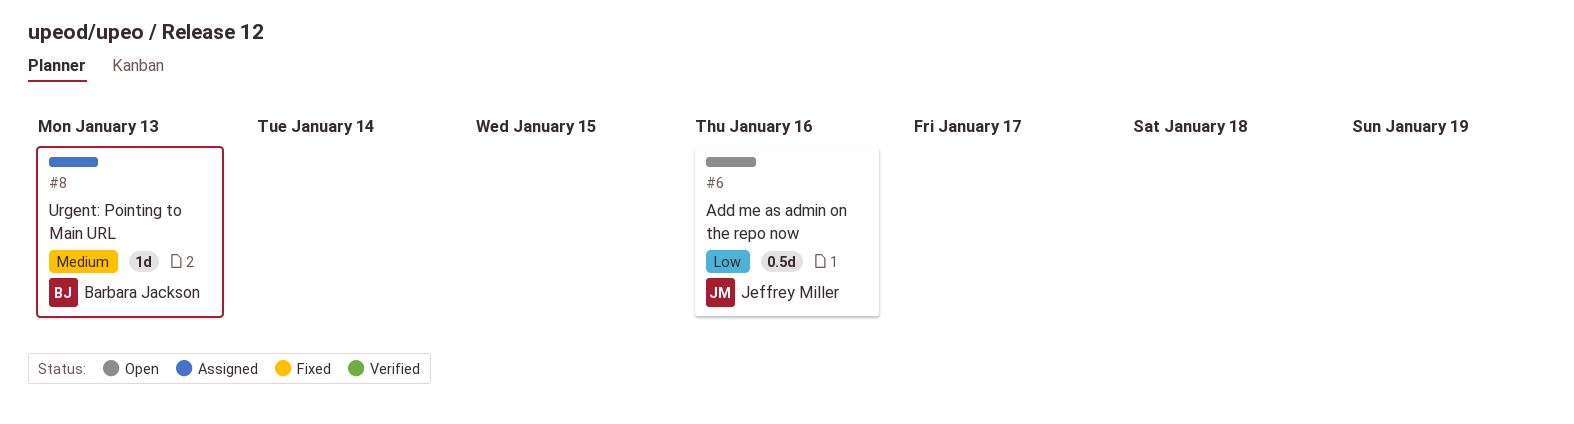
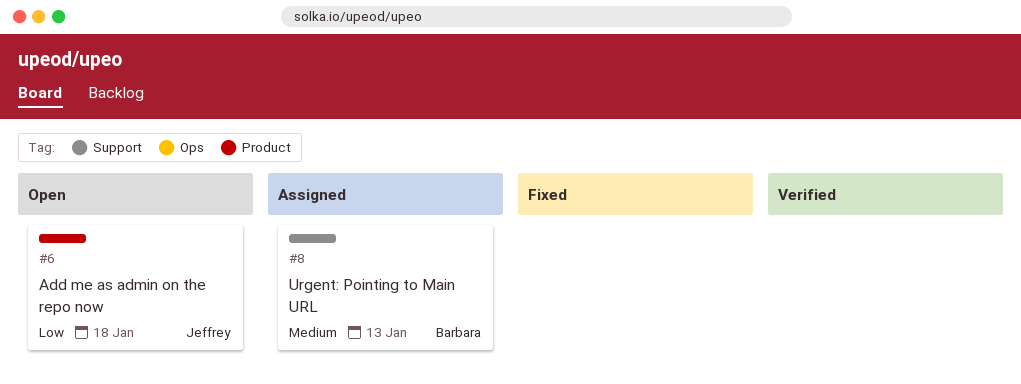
#6, due: Jan 16 -> Jan 18

